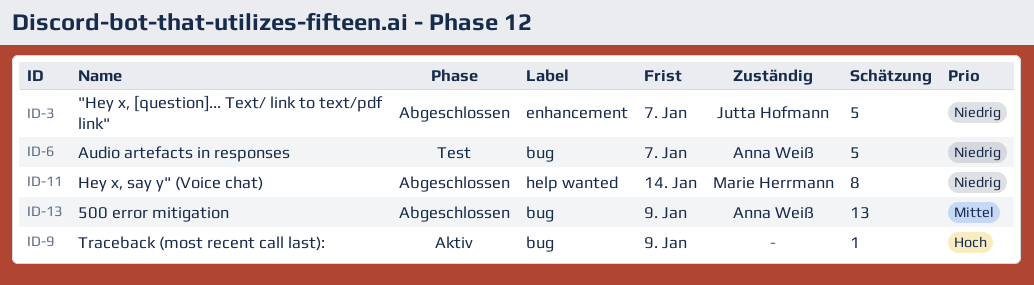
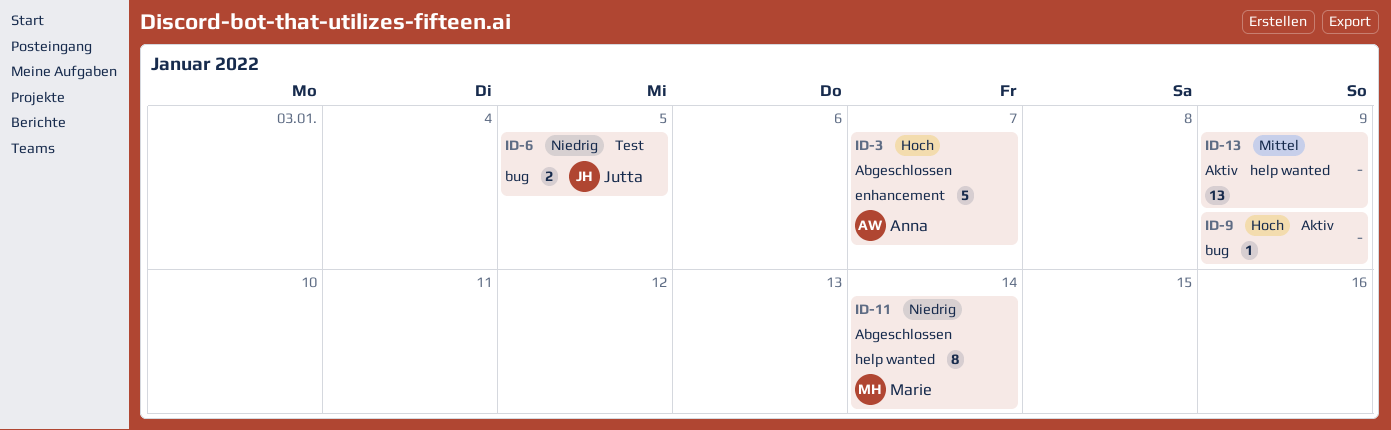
ID-3, owner: Jutta Hofmann -> Anna Weiß
ID-3, priority: Niedrig -> Hoch
ID-6, owner: Anna Weiß -> Jutta Hofmann
ID-6, estimate: 5 -> 2
ID-6, due: Jan 7 -> Jan 5
ID-13, status: Abgeschlossen -> Aktiv
ID-13, owner: Anna Weiß -> none
ID-13, label: bug -> help wanted

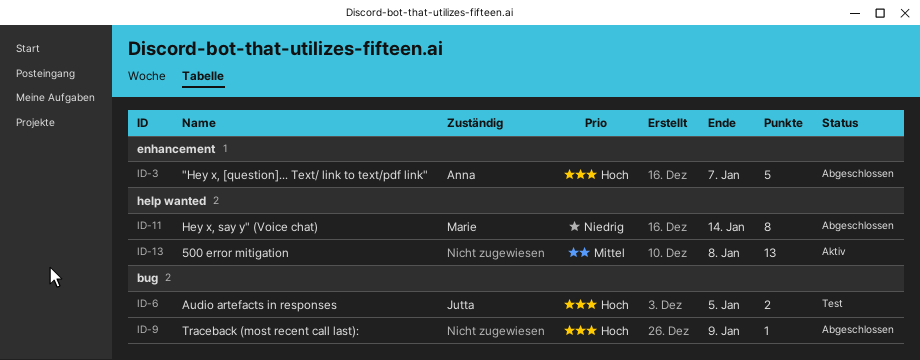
ID-6, priority: Niedrig -> Hoch
ID-9, status: Aktiv -> Abgeschlossen
ID-13, due: Jan 9 -> Jan 8

